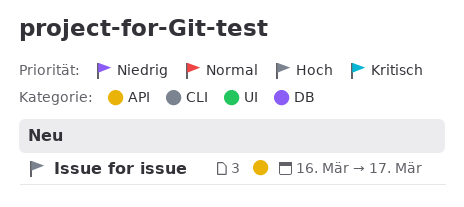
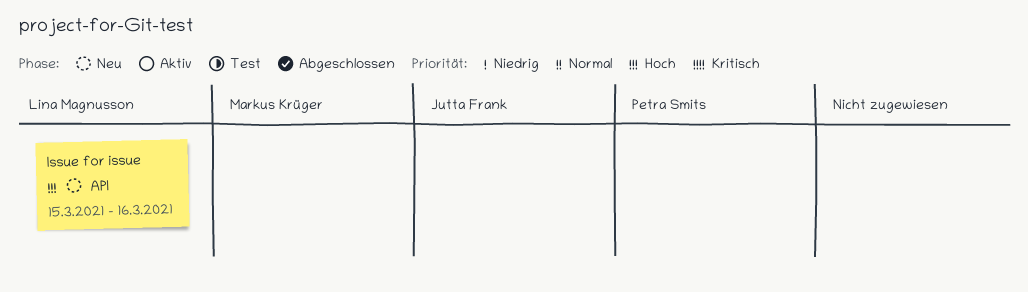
Issue for issue, start: Mar 16 -> Mar 15
Issue for issue, due: Mar 17 -> Mar 16

